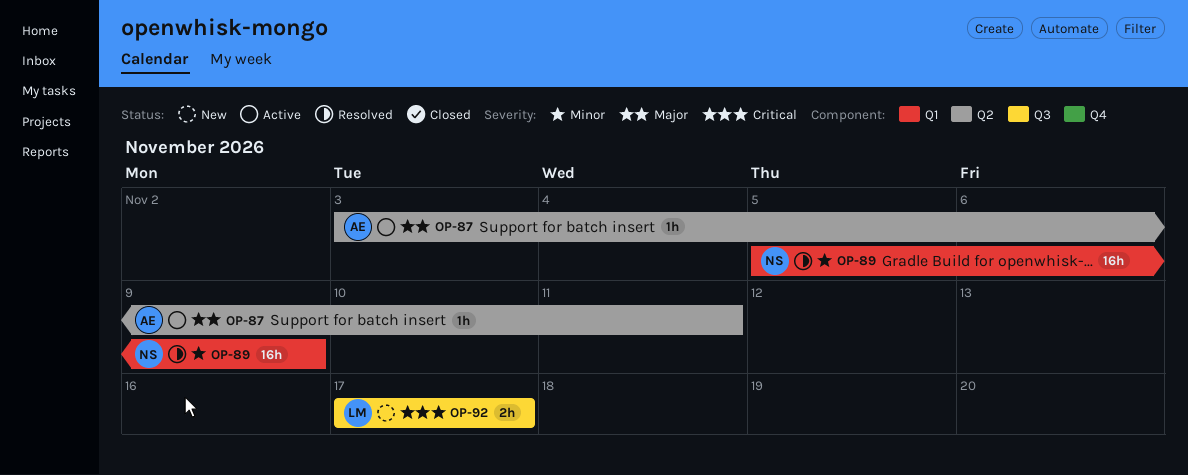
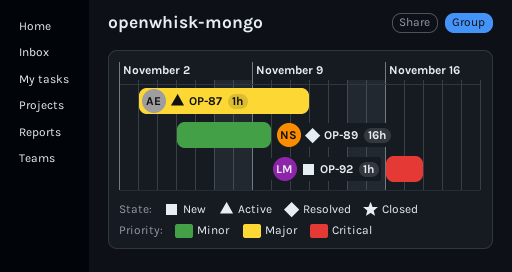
OP-92, estimate: 2h -> 1h
OP-92, start: Nov 17 -> Nov 16

